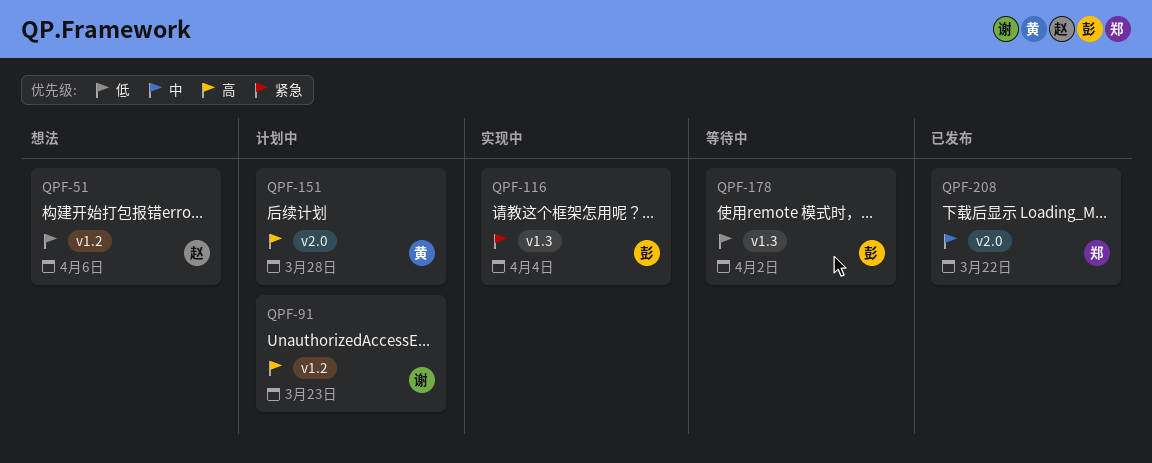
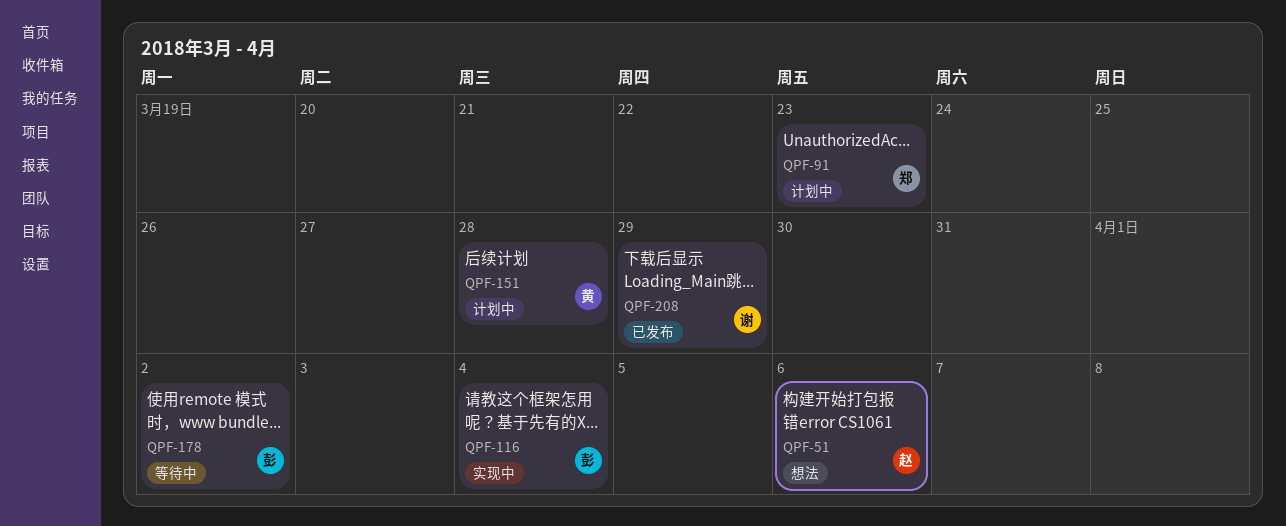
QPF-91, owner: 谢 -> 郑
QPF-208, owner: 郑 -> 谢
QPF-208, due: Mar 22 -> Mar 29

